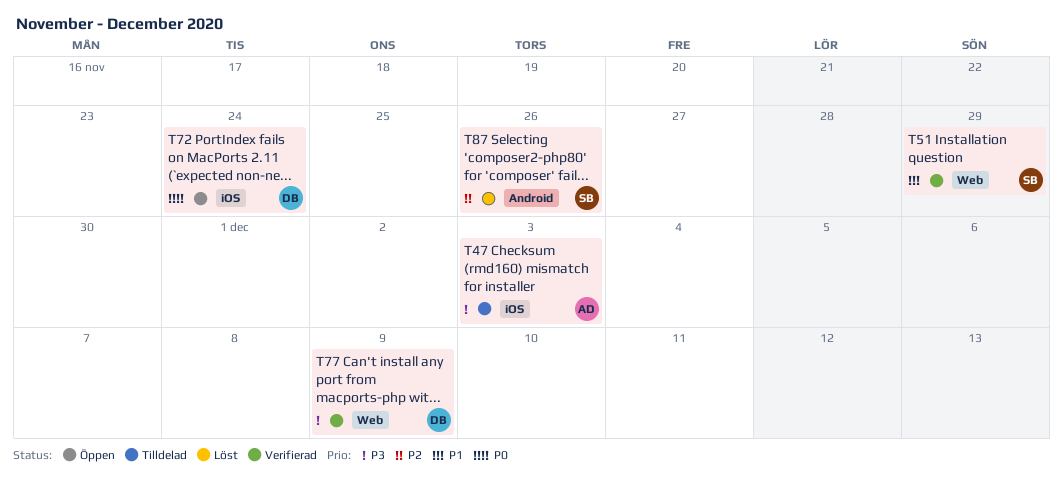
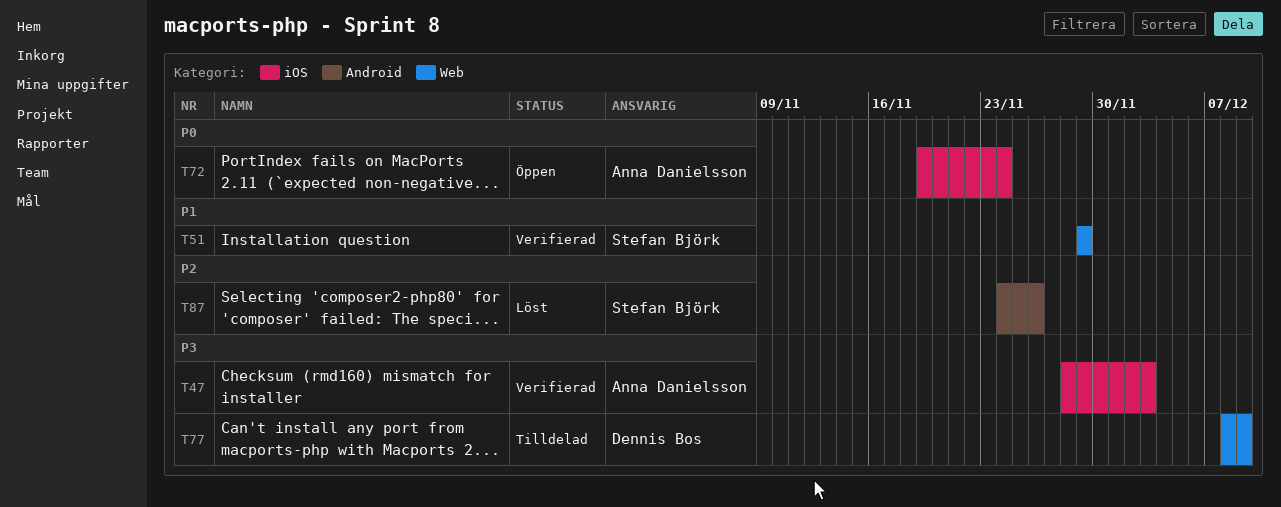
T47, status: Tilldelad -> Verifierad
T72, owner: Dennis Bos -> Anna Danielsson
T77, status: Verifierad -> Tilldelad

